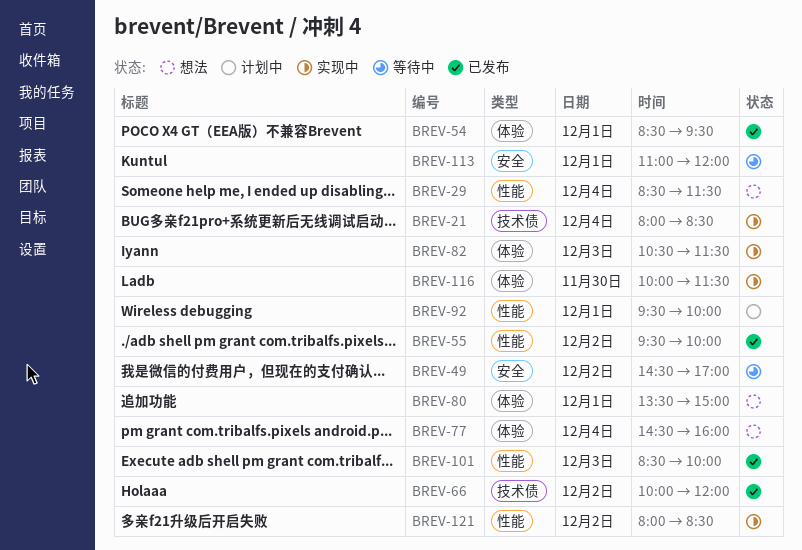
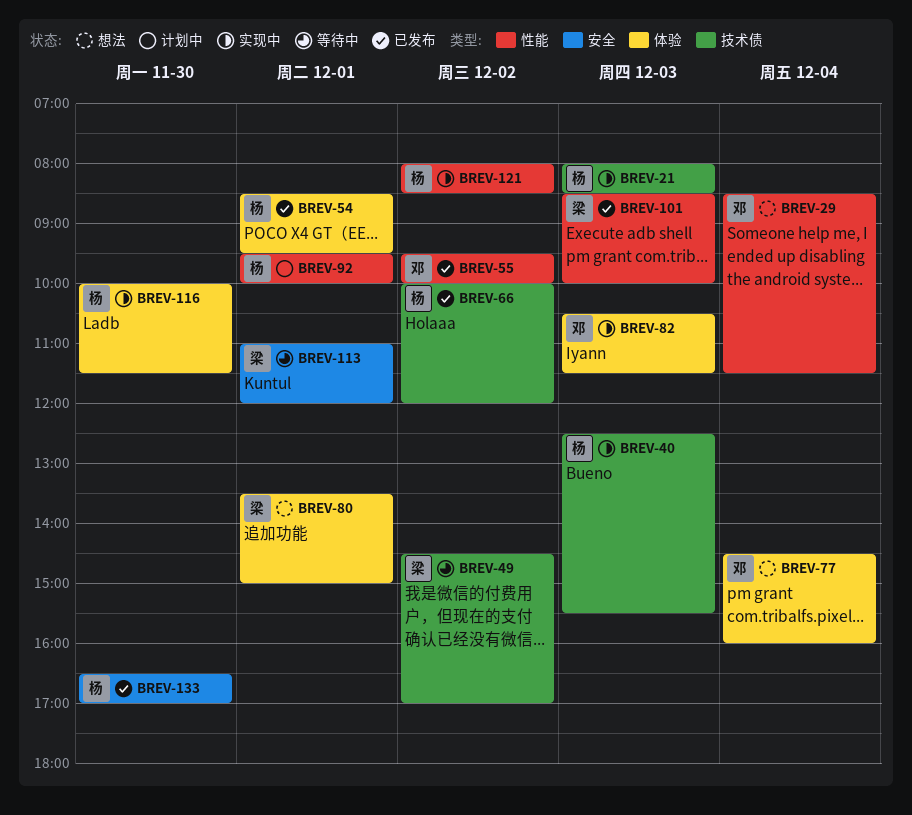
BREV-21, day: Dec 4 -> Dec 3
BREV-40: none -> present
BREV-49, label: 安全 -> 技术债
BREV-133: none -> present

